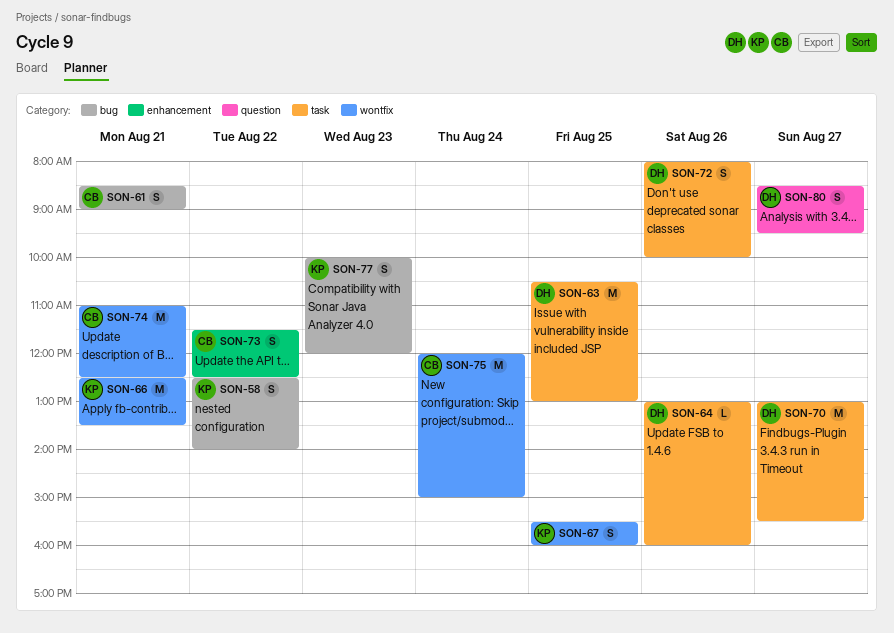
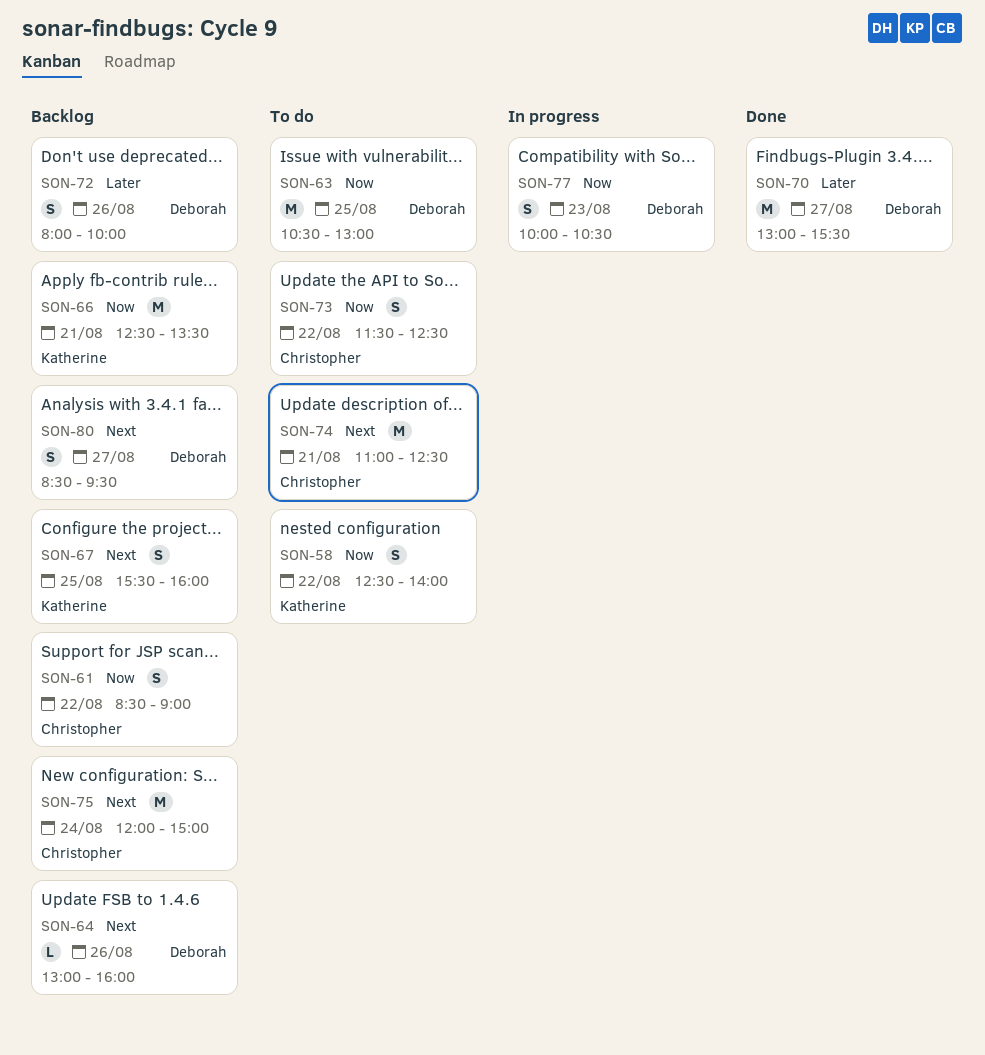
SON-61, day: Aug 21 -> Aug 22
SON-77, owner: Katherine -> Deborah
SON-77, ends: 12:00 -> 10:30

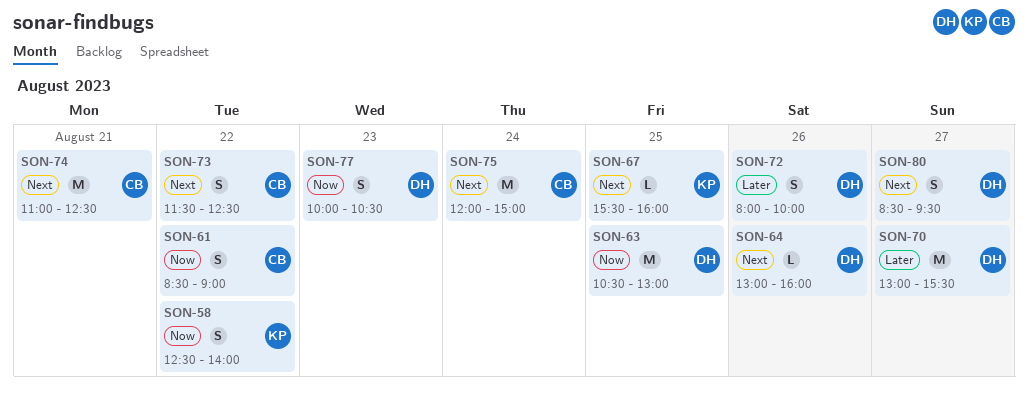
SON-66: present -> none
SON-67, estimate: S -> L
SON-73, priority: Now -> Next

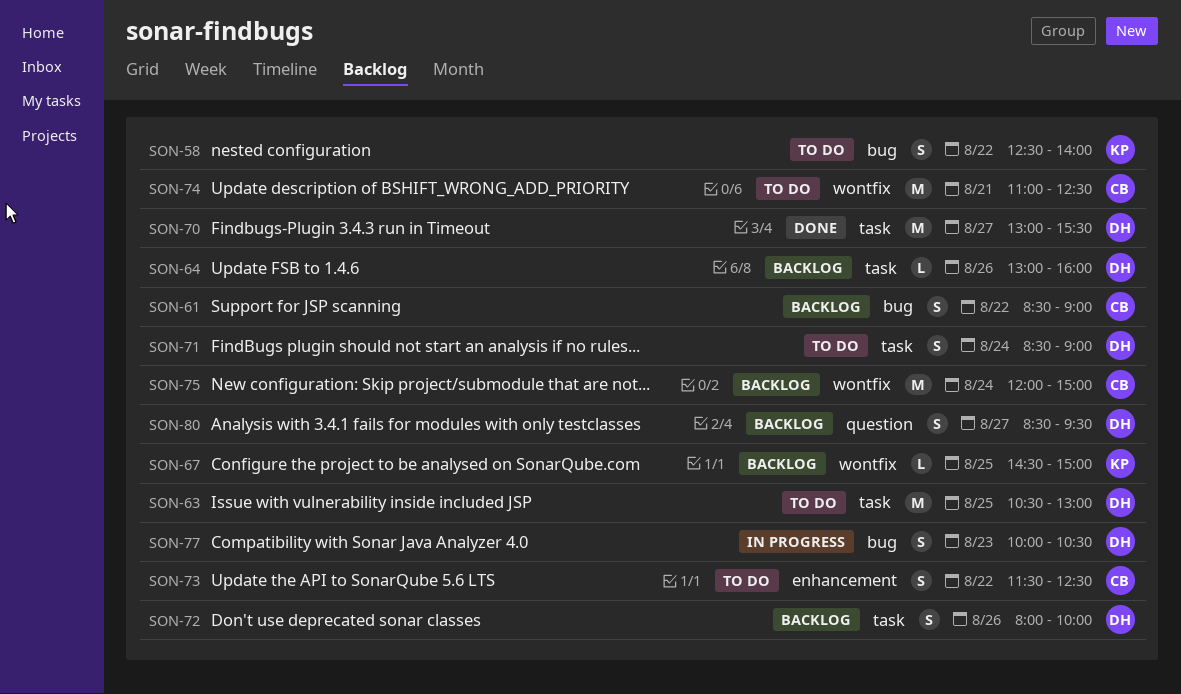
SON-67, begins: 15:30 -> 14:30
SON-67, ends: 16:00 -> 15:00
SON-71: none -> present

